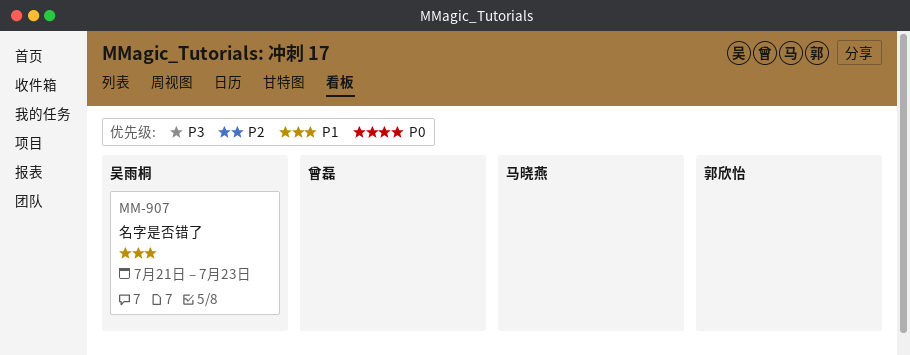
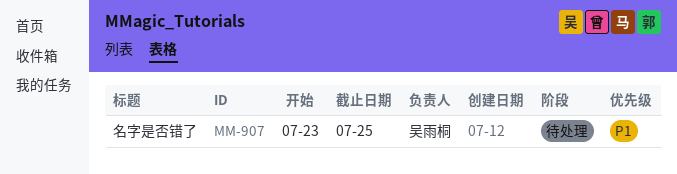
MM-907, start: Jul 21 -> Jul 23
MM-907, due: Jul 23 -> Jul 25

